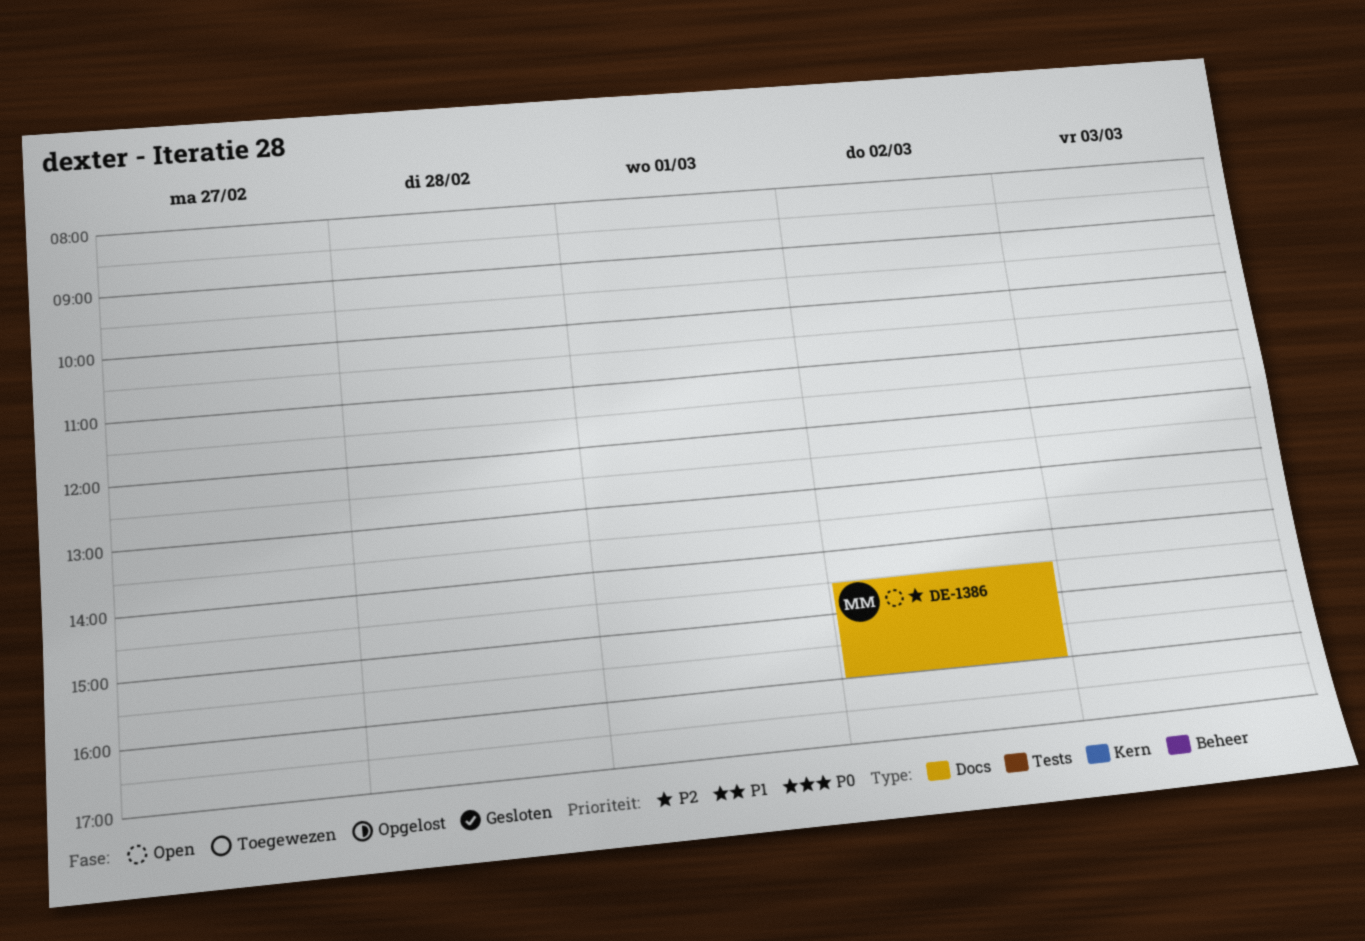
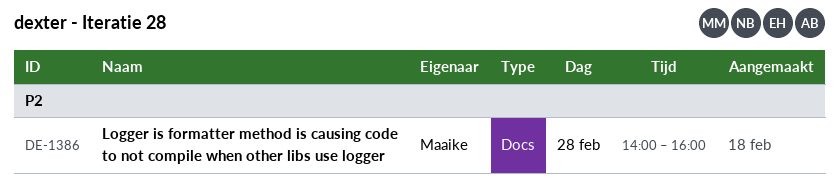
DE-1386, day: Mar 2 -> Feb 28
DE-1386, begins: 14:30 -> 14:00

